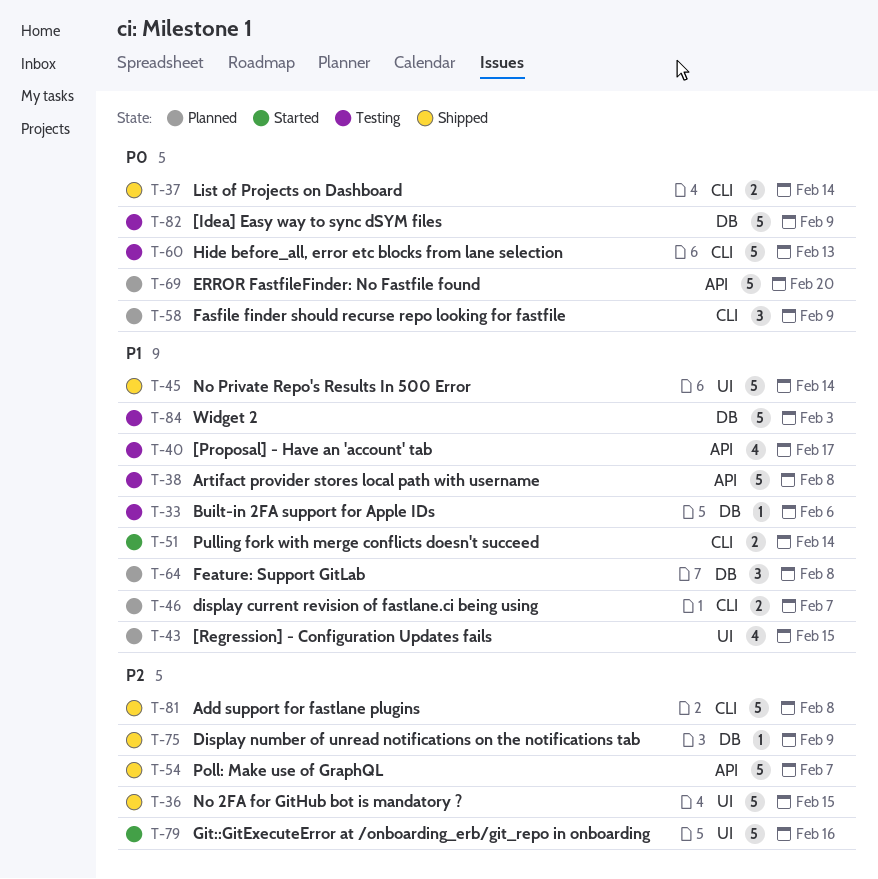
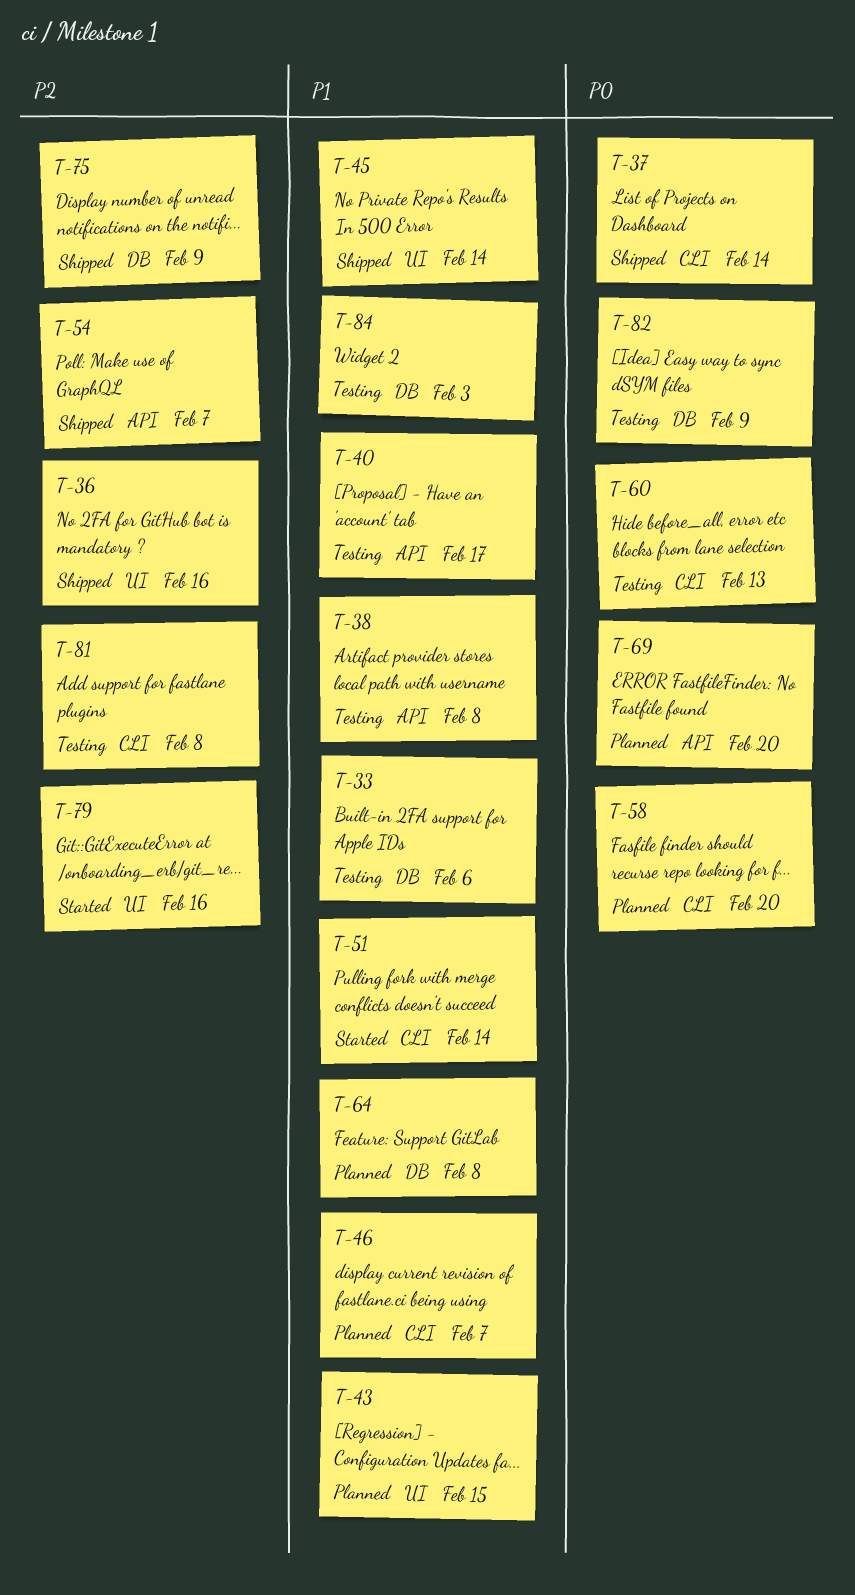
T-36, due: Feb 15 -> Feb 16
T-58, due: Feb 9 -> Feb 20
T-81, status: Shipped -> Testing

